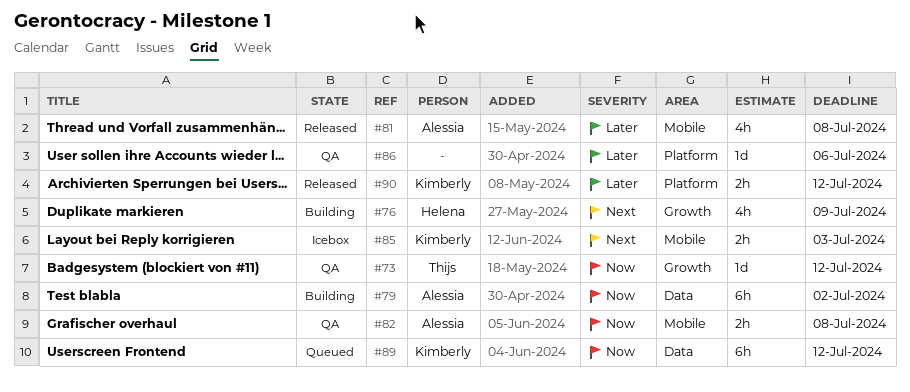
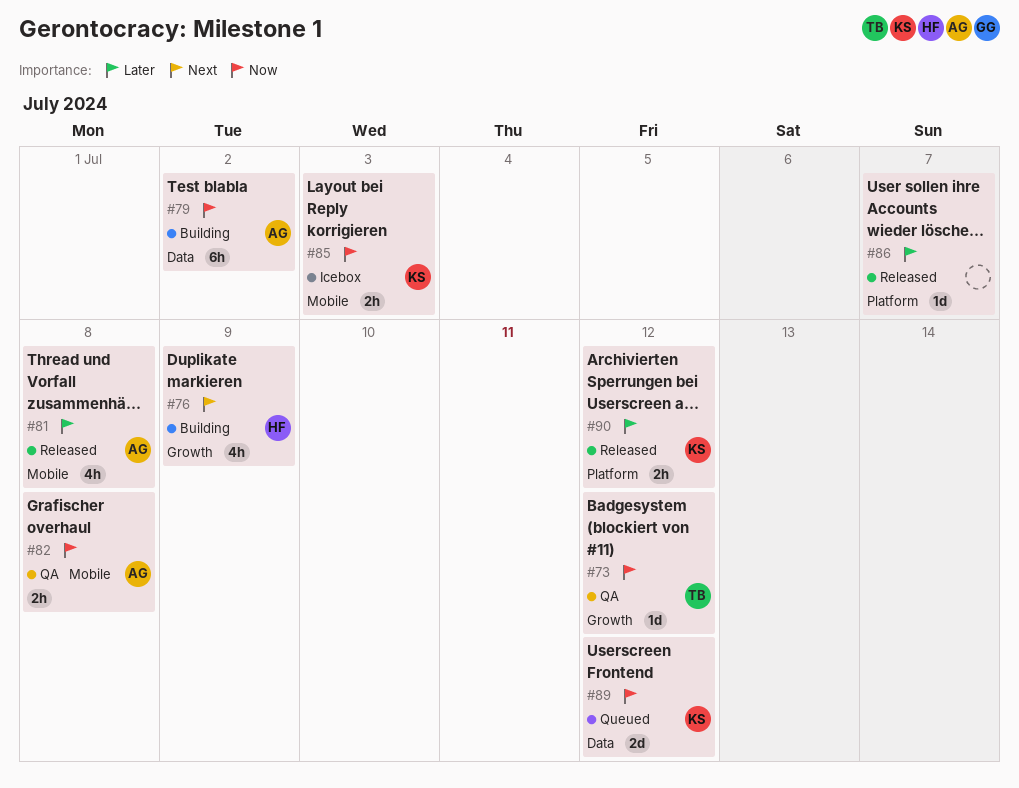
#85, priority: Next -> Now
#86, status: QA -> Released
#86, due: Jul 6 -> Jul 7
#89, estimate: 6h -> 2d

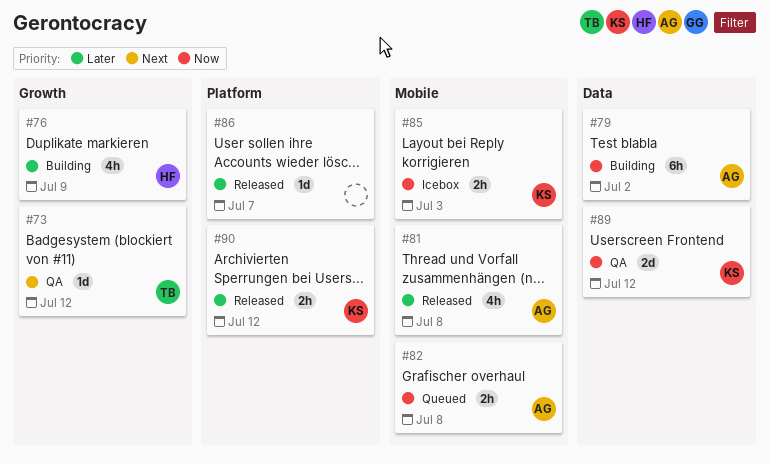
#73, priority: Now -> Next
#76, priority: Next -> Later
#82, status: QA -> Queued
#89, status: Queued -> QA

